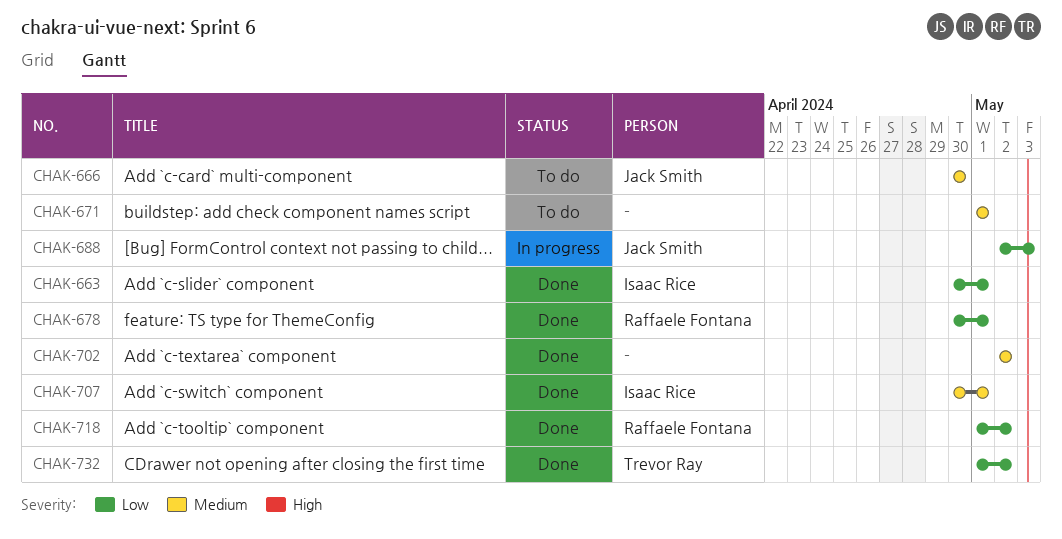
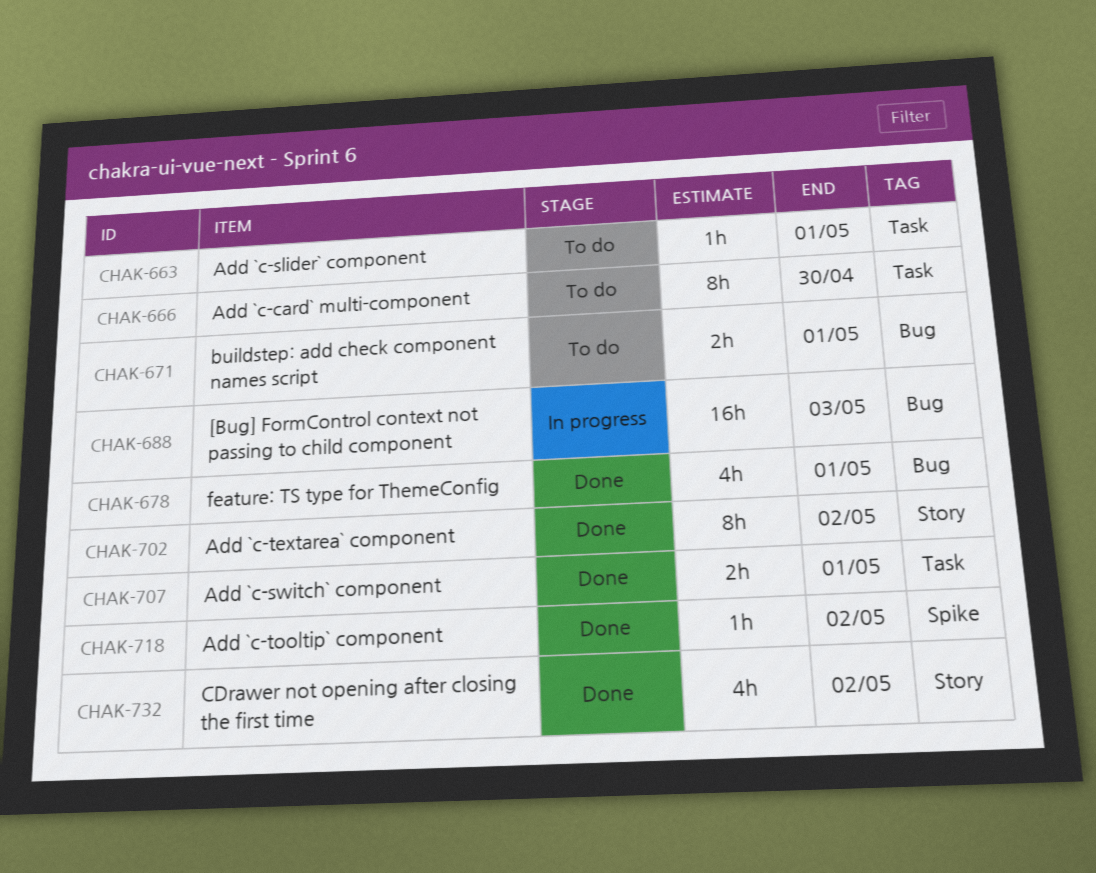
CHAK-663, status: Done -> To do

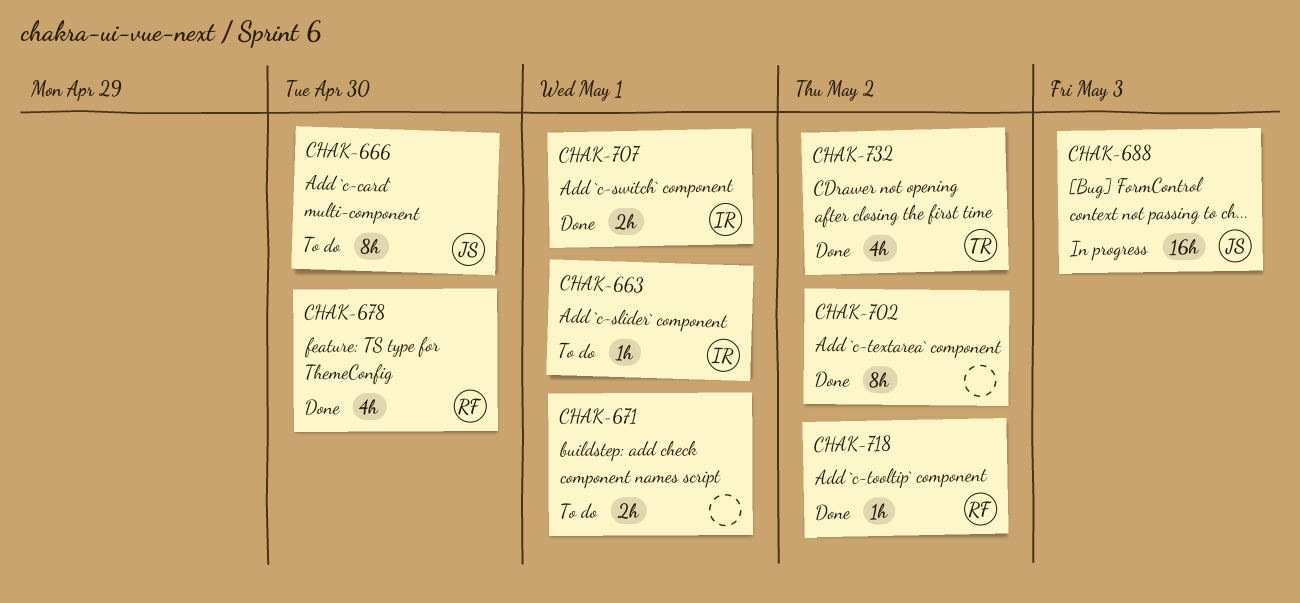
CHAK-678, due: May 1 -> Apr 30

